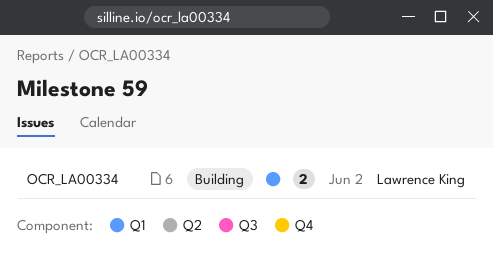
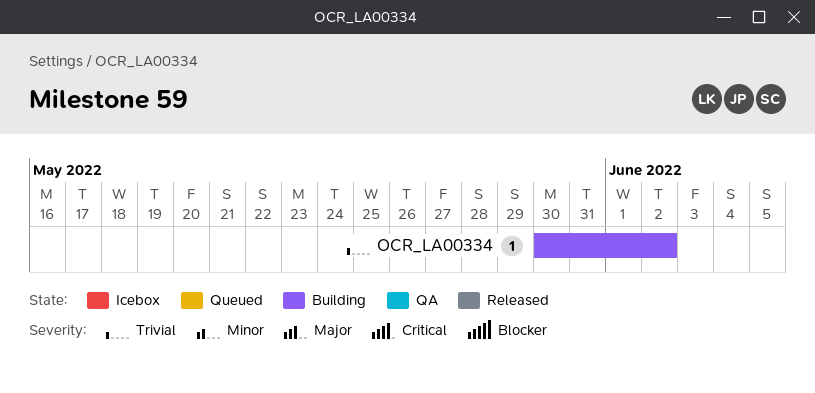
OCR_LA00334, estimate: 2 -> 1

